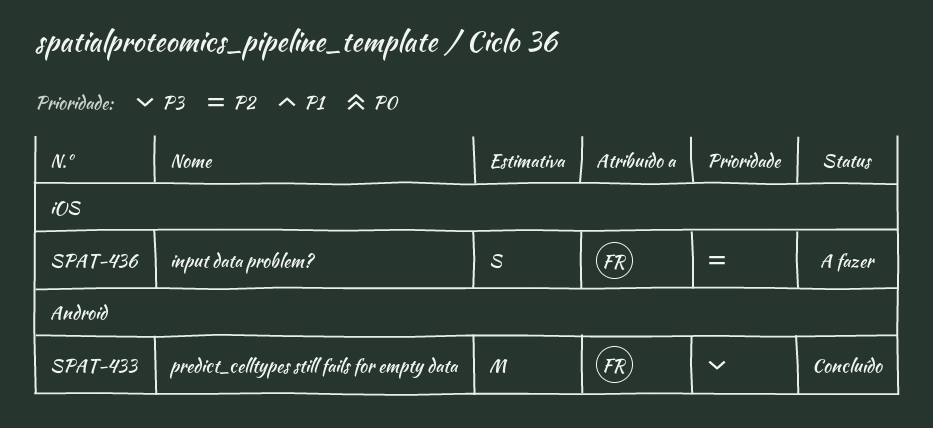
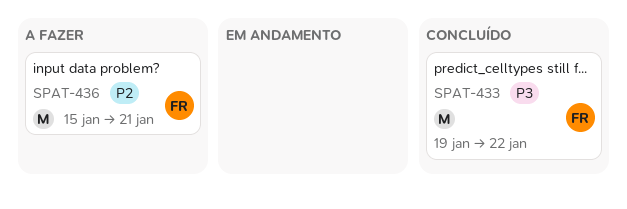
SPAT-436, estimate: S -> M

